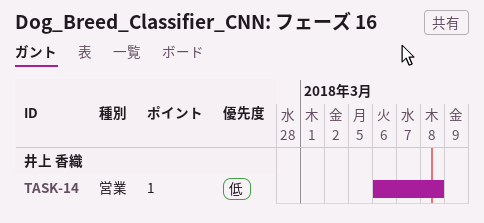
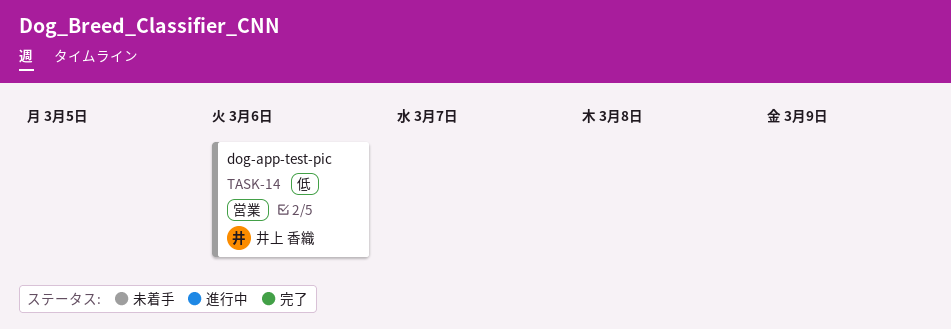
TASK-14, due: Mar 8 -> Mar 6

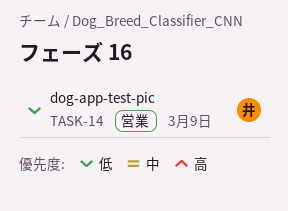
TASK-14, due: Mar 6 -> Mar 9

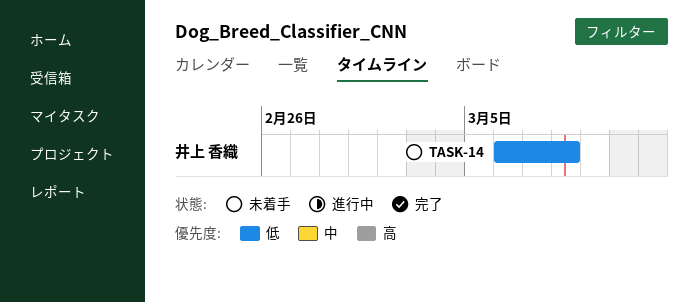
TASK-14, due: Mar 9 -> Mar 8

